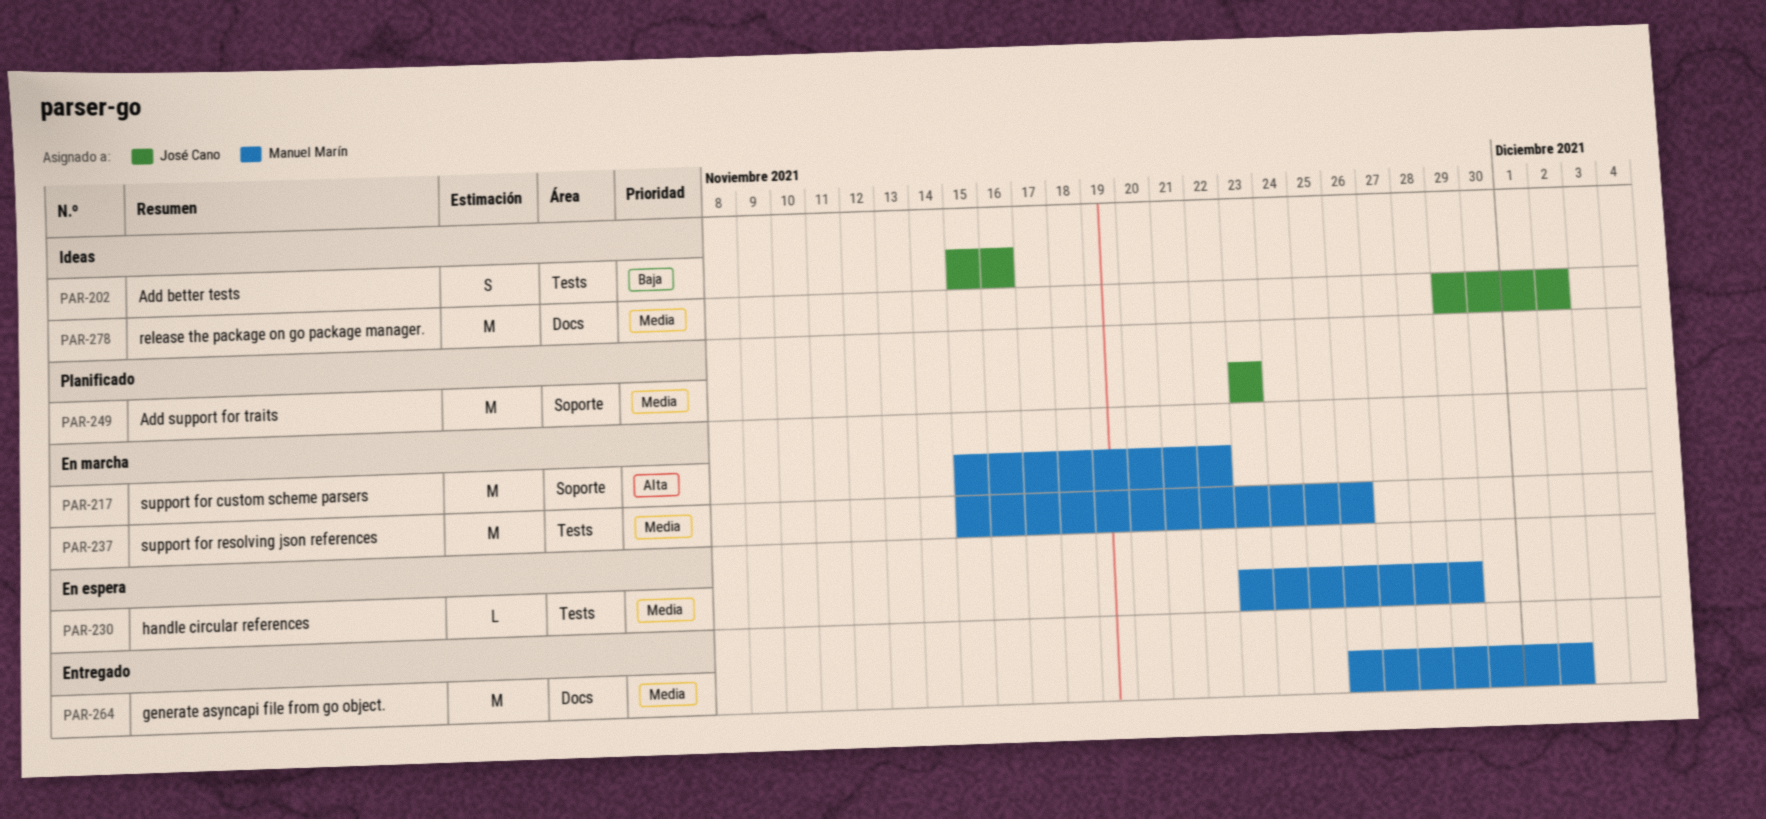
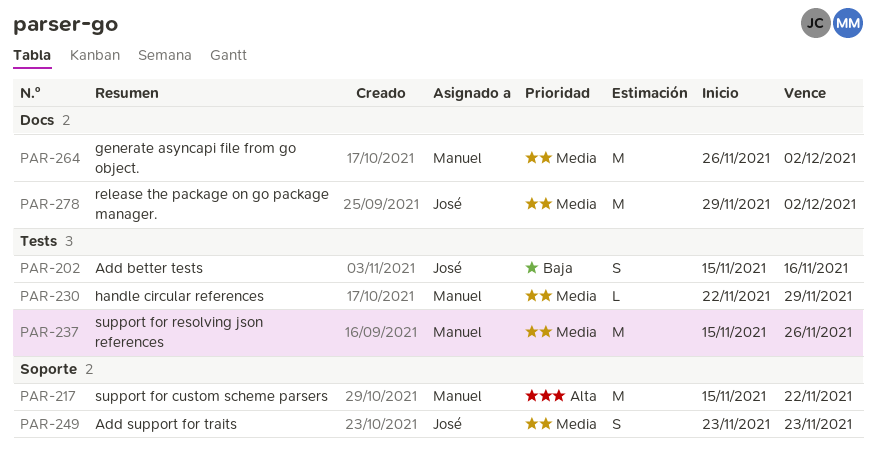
PAR-230, start: Nov 23 -> Nov 22
PAR-249, estimate: M -> S

